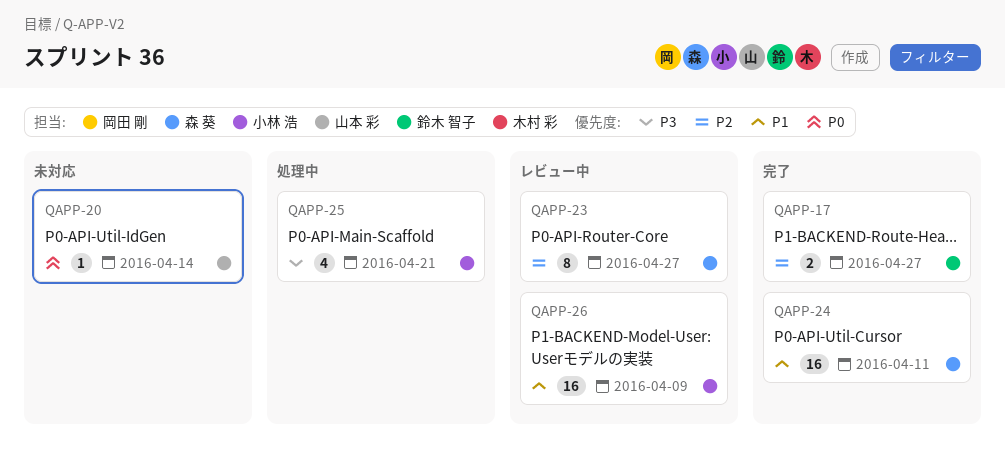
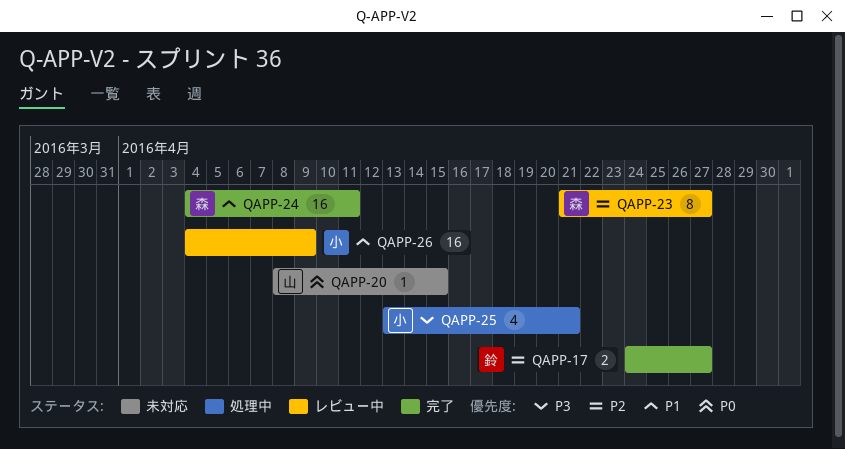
QAPP-20, due: Apr 14 -> Apr 15

